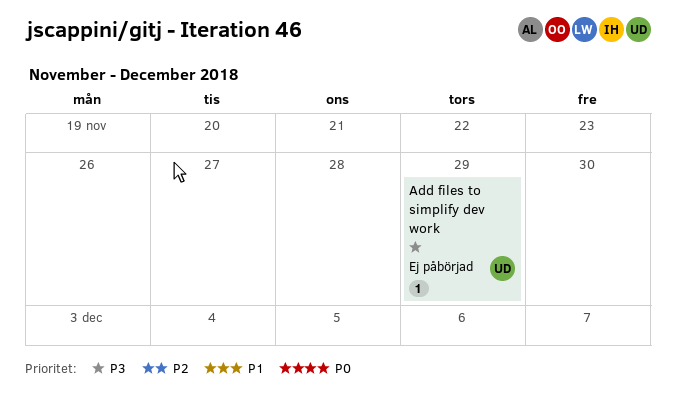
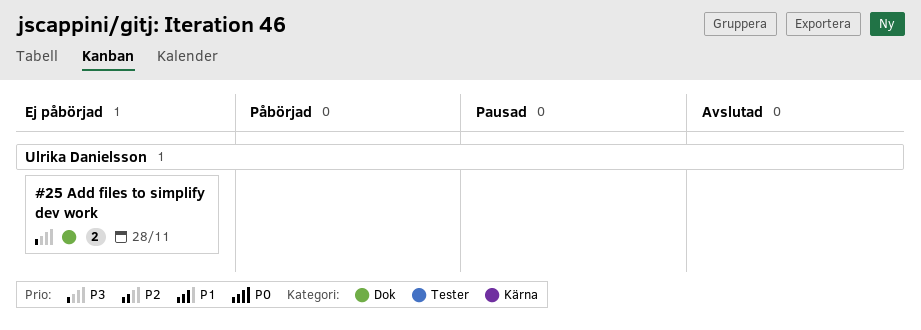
Add files to simplify dev work, estimate: 1 -> 2
Add files to simplify dev work, due: Nov 29 -> Nov 28

